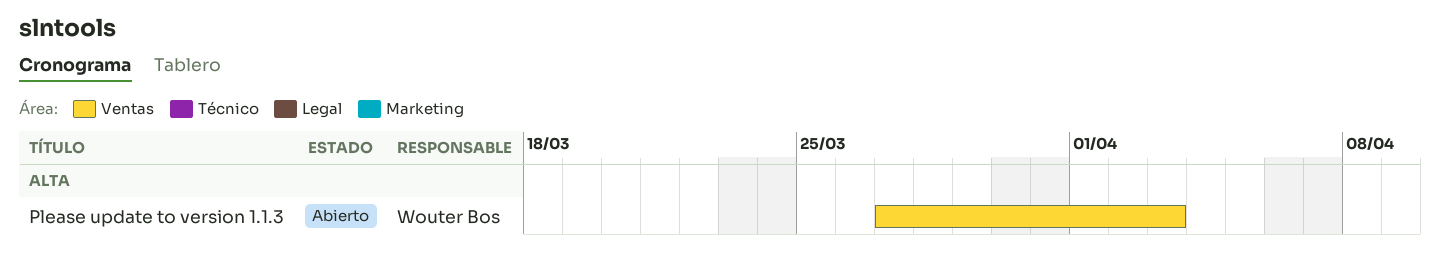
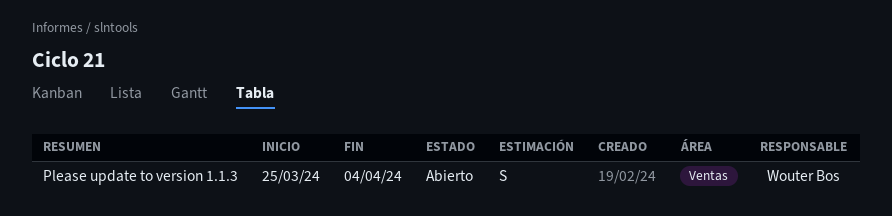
Please update to version 1.1.3, start: Mar 27 -> Mar 25
Please update to version 1.1.3, due: Apr 3 -> Apr 4

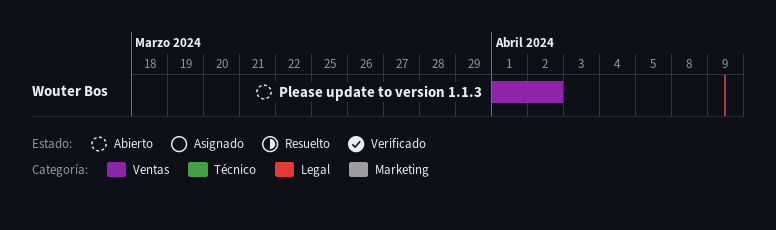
Please update to version 1.1.3, start: Mar 25 -> Apr 1
Please update to version 1.1.3, due: Apr 4 -> Apr 2

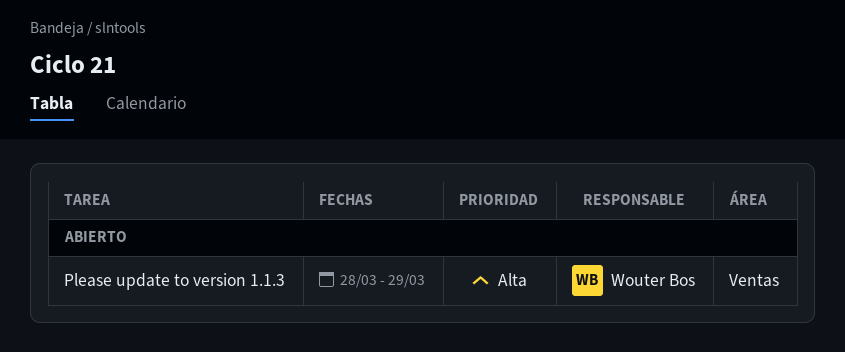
Please update to version 1.1.3, start: Apr 1 -> Mar 28
Please update to version 1.1.3, due: Apr 2 -> Mar 29

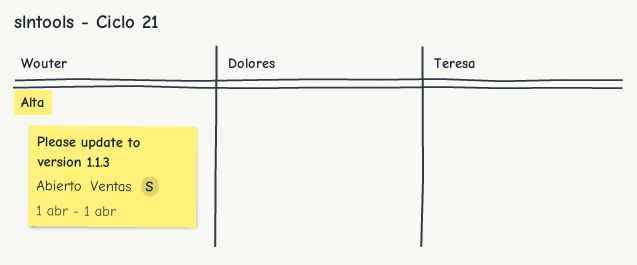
Please update to version 1.1.3, start: Mar 28 -> Apr 1
Please update to version 1.1.3, due: Mar 29 -> Apr 1

